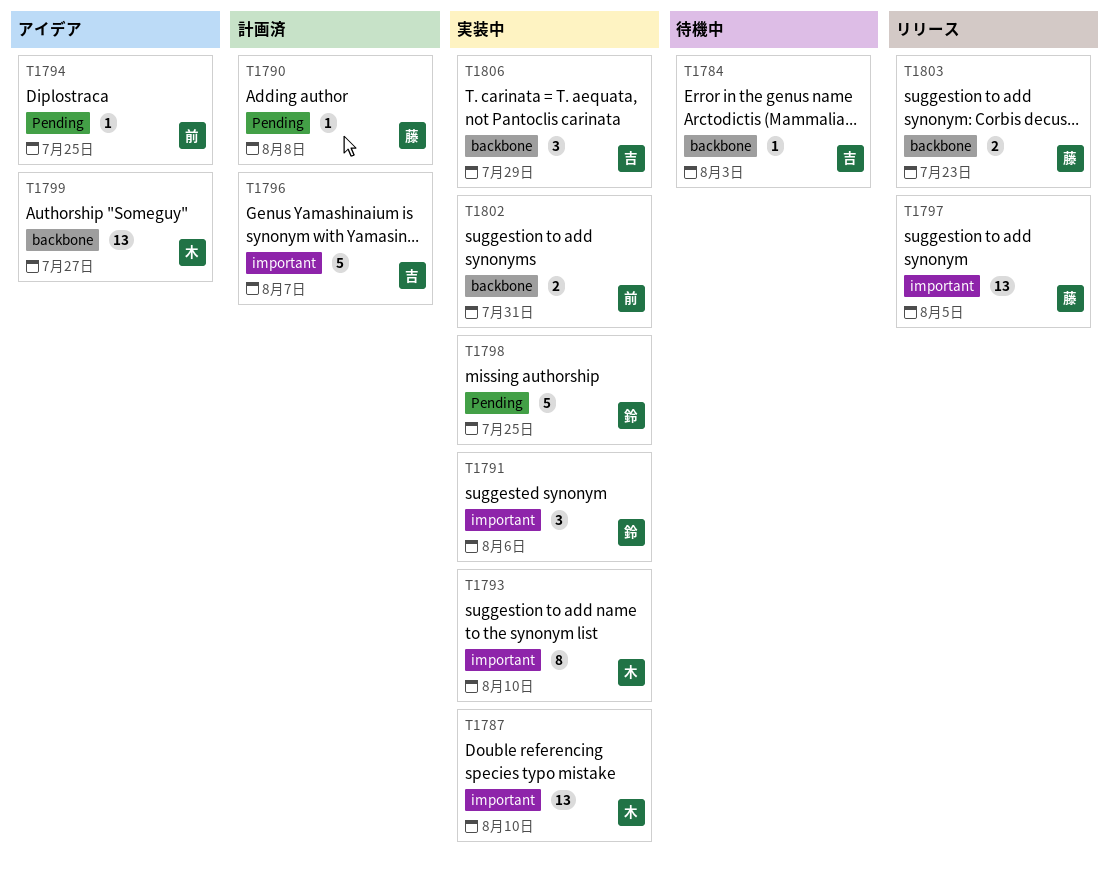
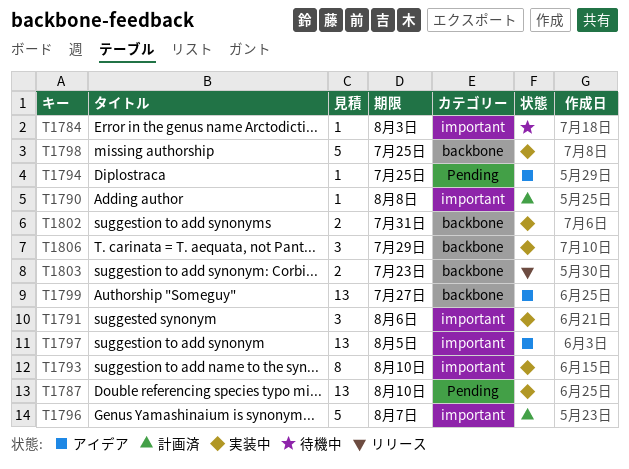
T1784, label: backbone -> important
T1787, label: important -> Pending
T1790, label: Pending -> important
T1797, status: リリース -> アイデア
T1798, label: Pending -> backbone

